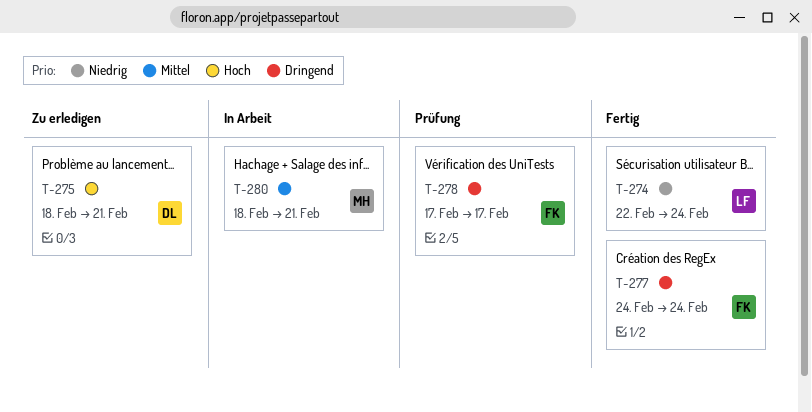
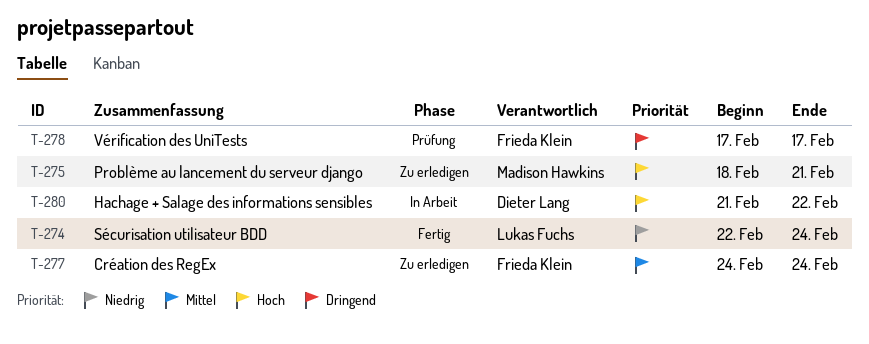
T-275, owner: Dieter Lang -> Madison Hawkins
T-277, status: Fertig -> Zu erledigen
T-277, priority: Dringend -> Mittel
T-280, owner: Madison Hawkins -> Dieter Lang
T-280, priority: Mittel -> Hoch
T-280, start: Feb 18 -> Feb 21
T-280, due: Feb 21 -> Feb 22

